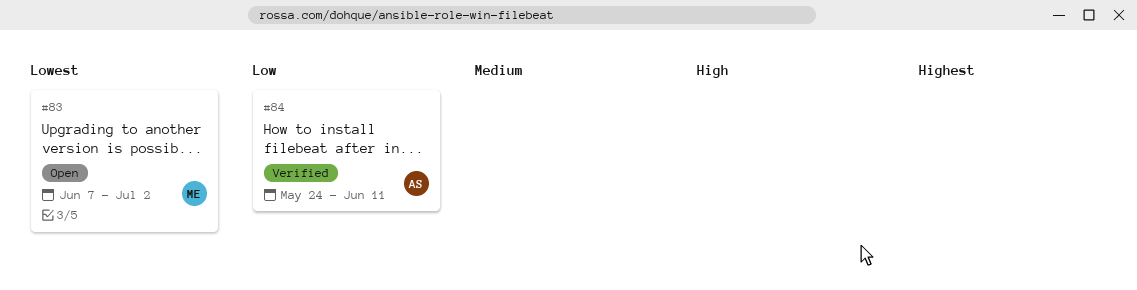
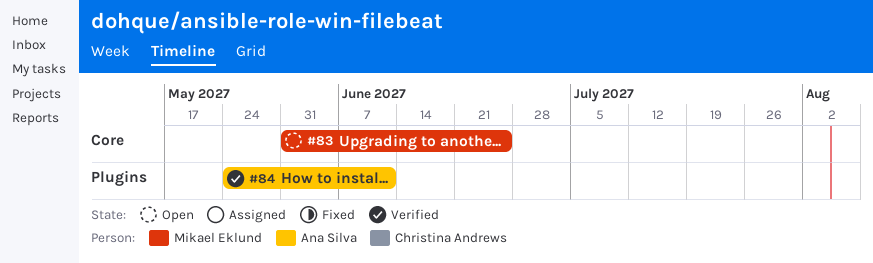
#83, start: Jun 7 -> May 31
#83, due: Jul 2 -> Jun 25

